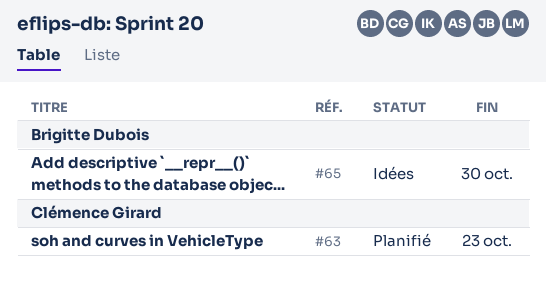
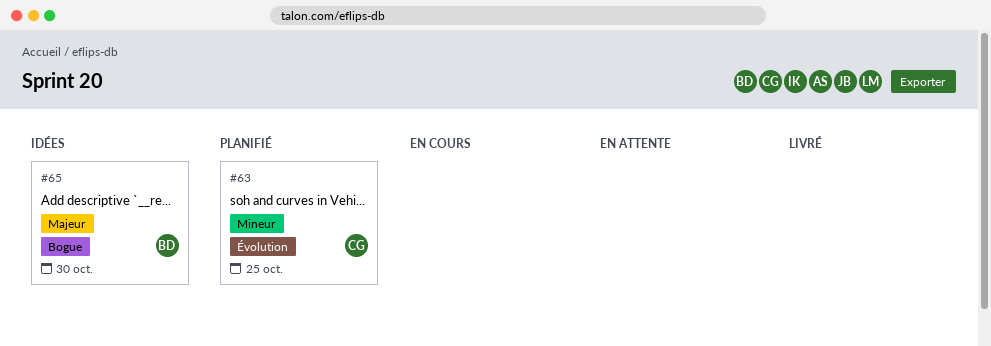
#63, due: Oct 23 -> Oct 25

